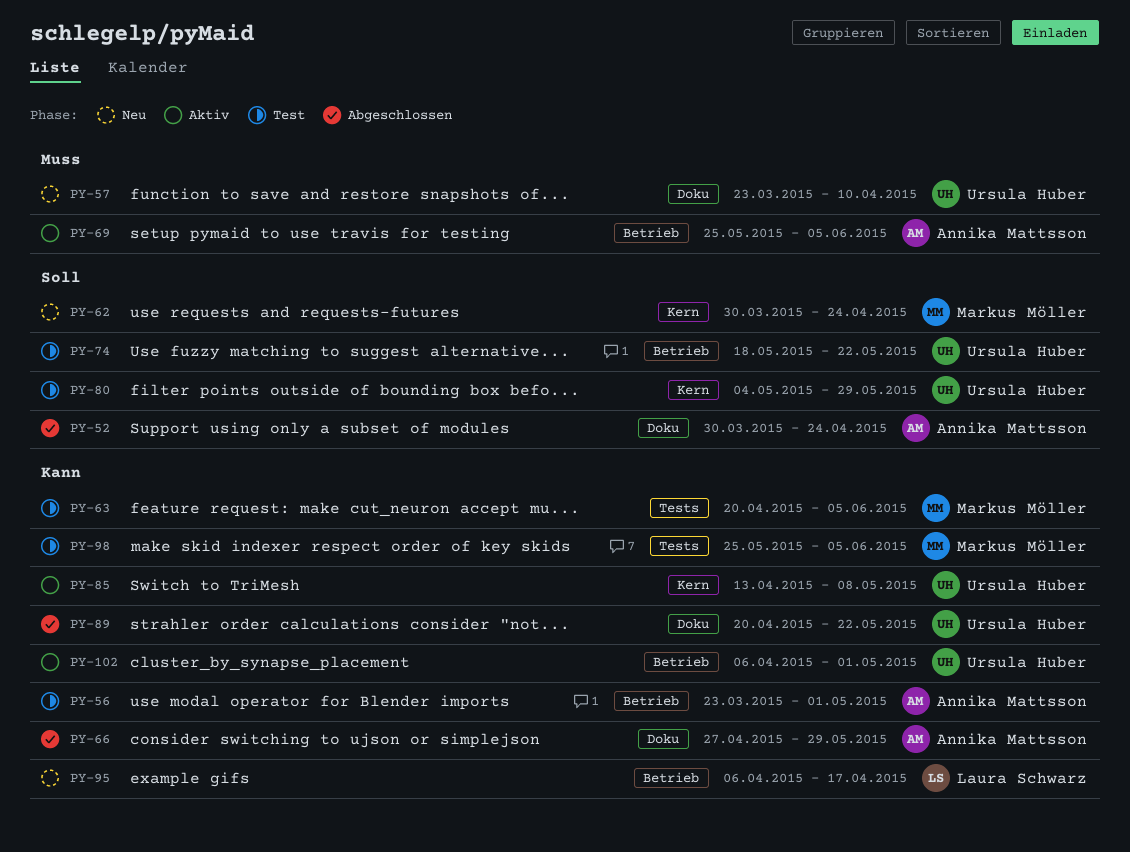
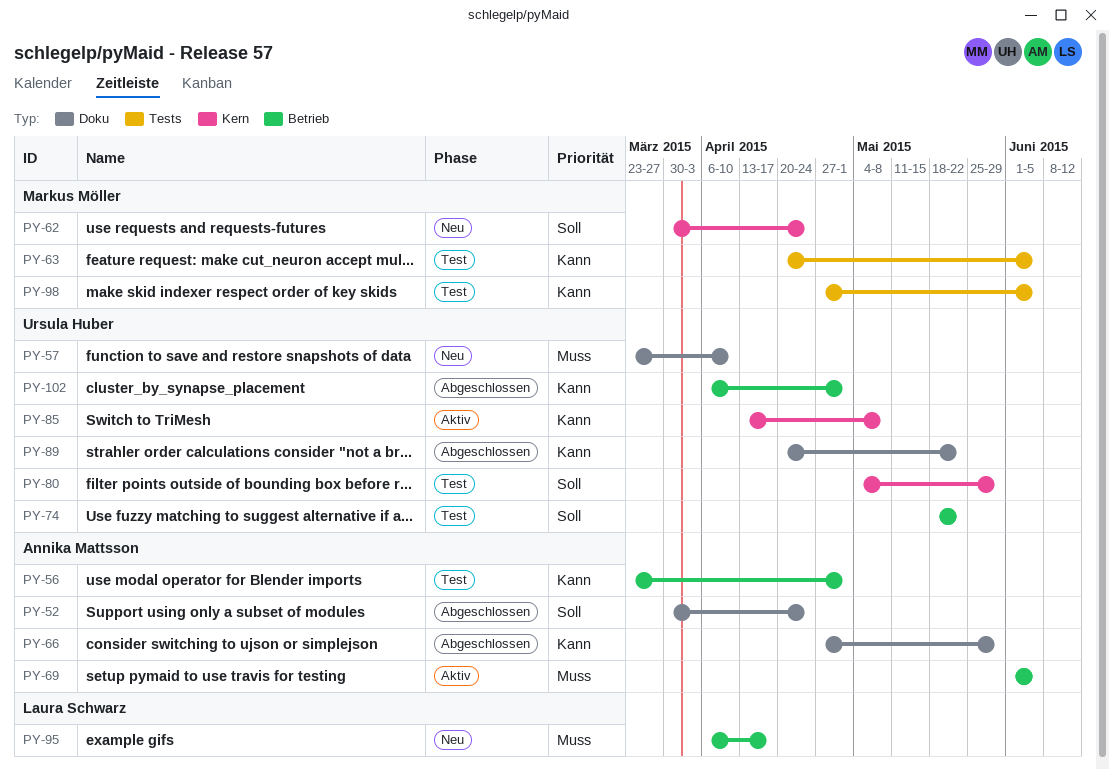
PY-69, start: May 25 -> Jun 1
PY-95, priority: Kann -> Muss
PY-98, start: May 25 -> Apr 27
PY-102, status: Aktiv -> Abgeschlossen

